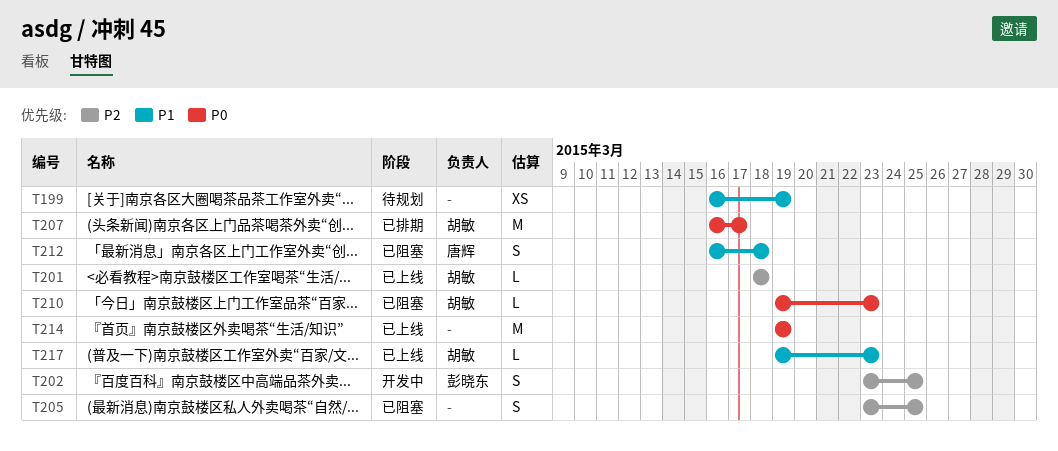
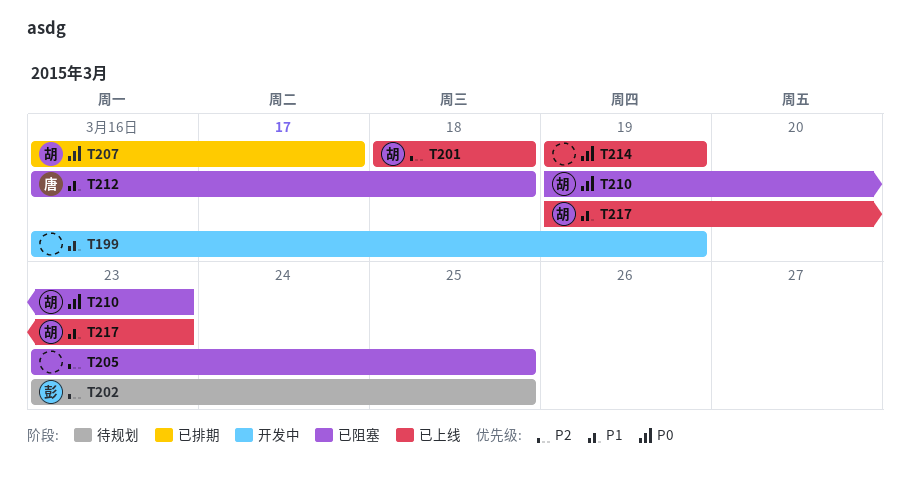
T199, status: 待规划 -> 开发中
T202, status: 开发中 -> 待规划

